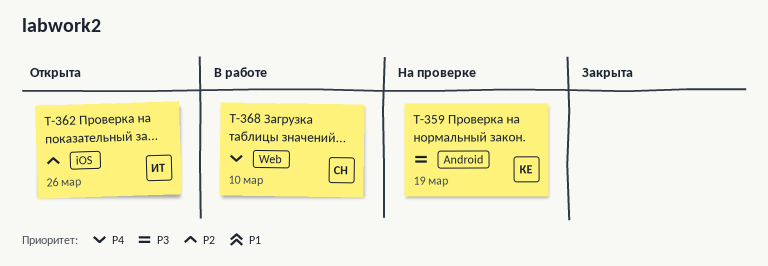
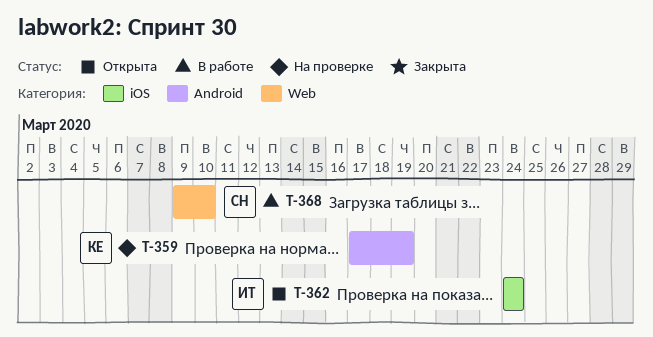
T-362, due: Mar 26 -> Mar 24

